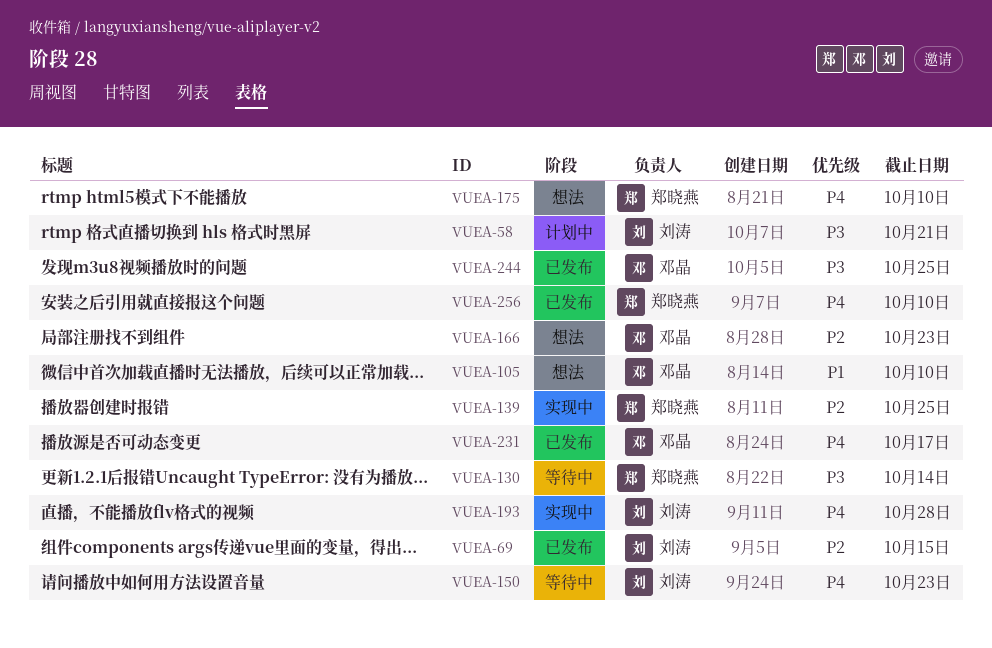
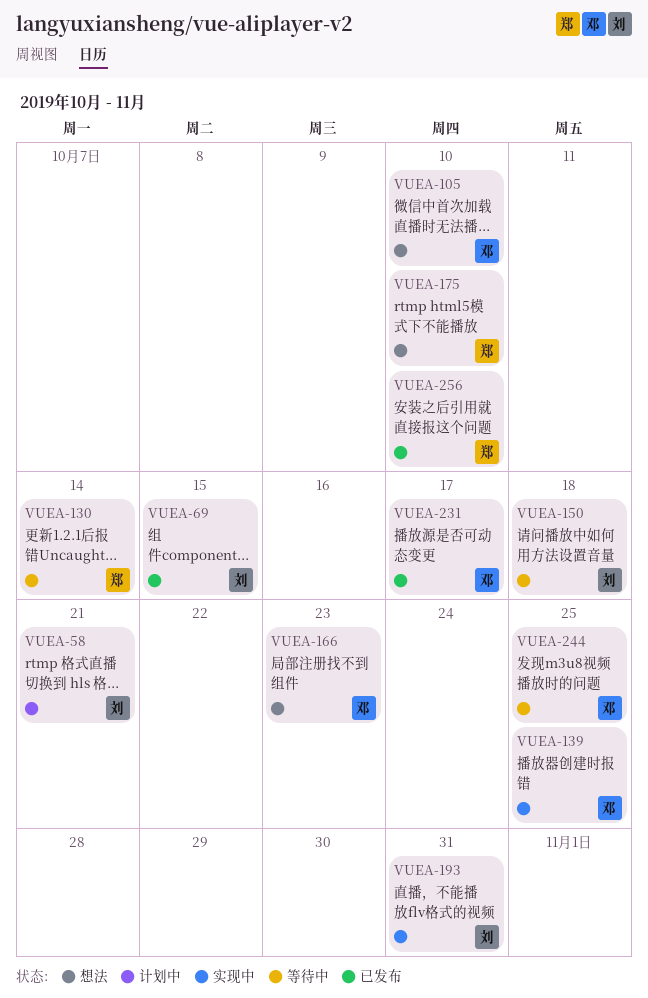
VUEA-139, owner: 郑晓燕 -> 邓晶
VUEA-150, due: Oct 23 -> Oct 18
VUEA-193, due: Oct 28 -> Oct 31
VUEA-244, status: 已发布 -> 等待中

